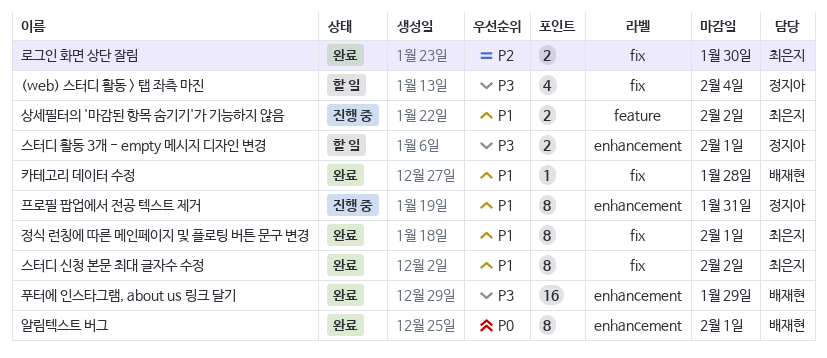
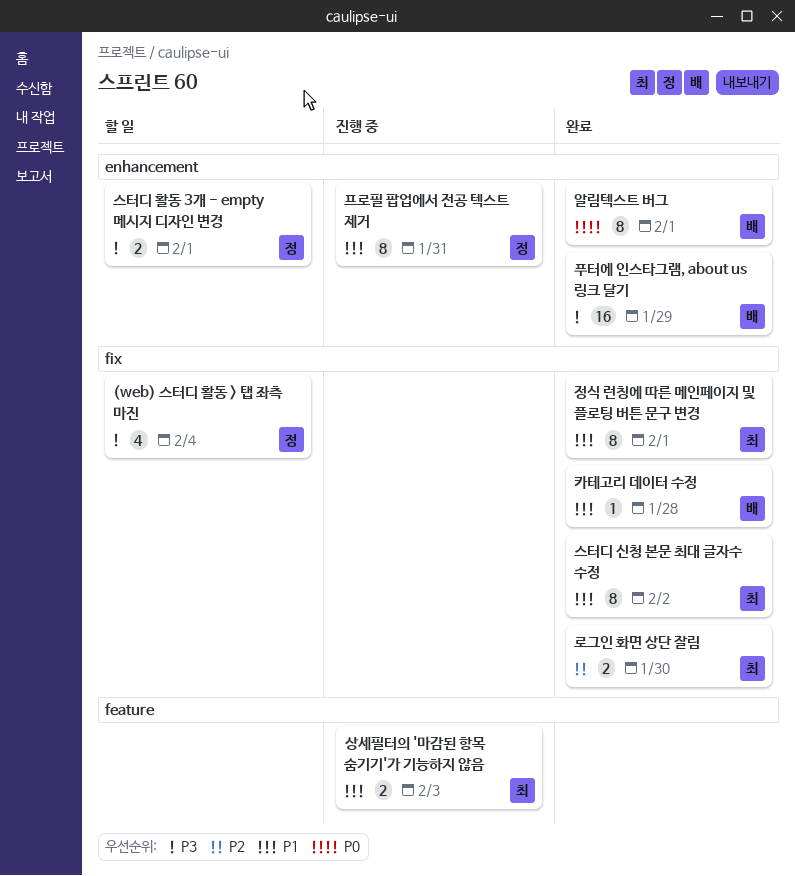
상세필터의 '마감된 항목 숨기기'가 기능하지 않음, due: Feb 2 -> Feb 3

